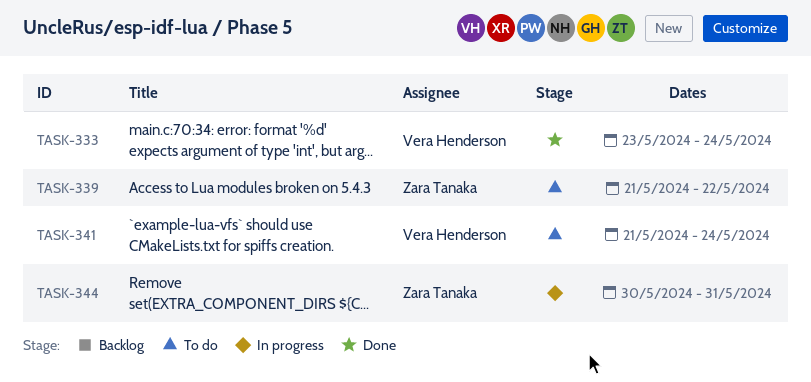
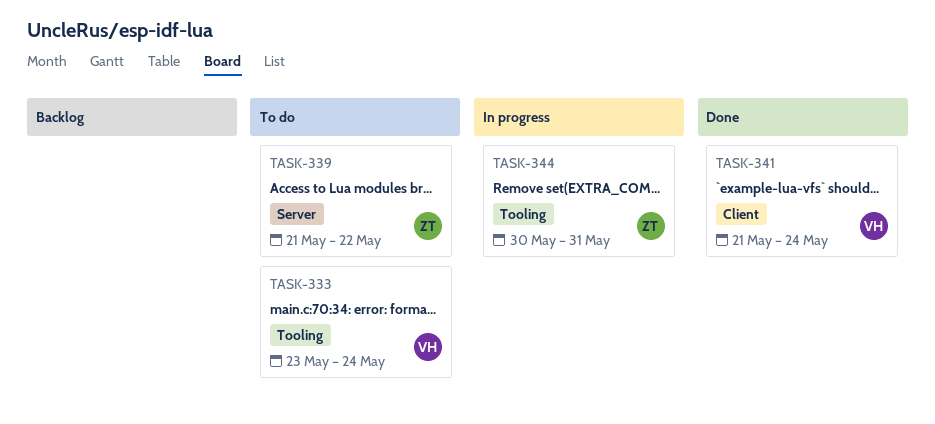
TASK-333, status: Done -> To do
TASK-341, status: To do -> Done

